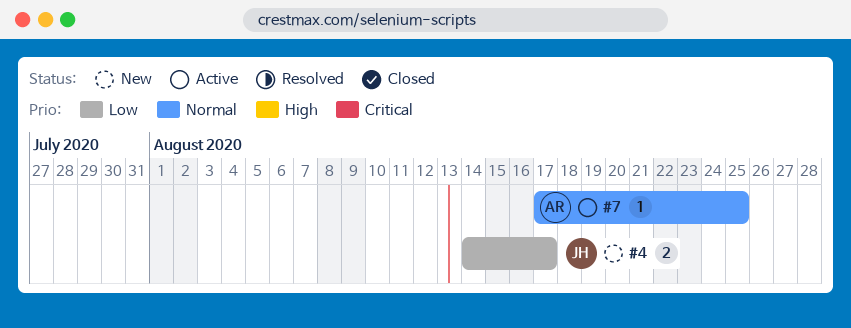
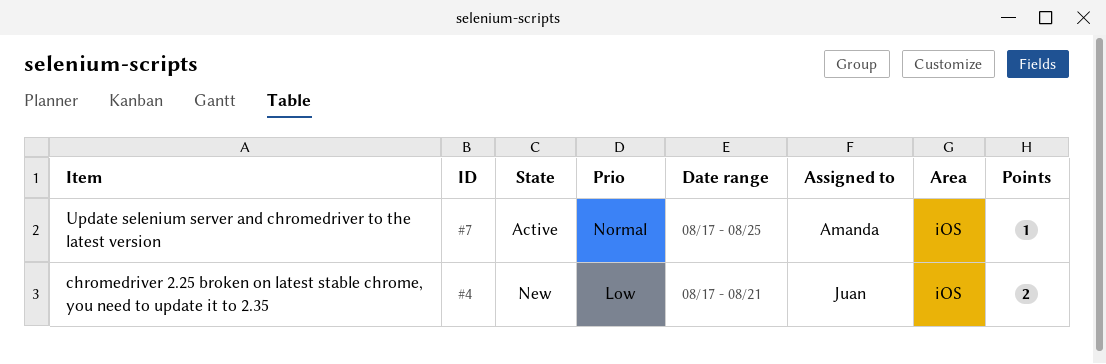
#4, start: Aug 14 -> Aug 17
#4, due: Aug 17 -> Aug 21

